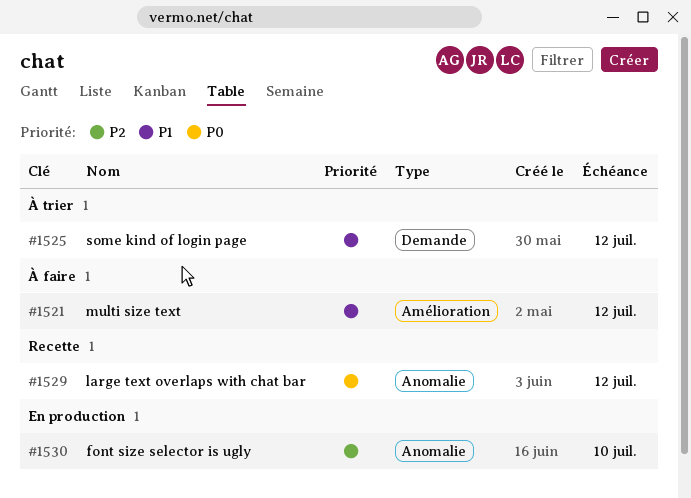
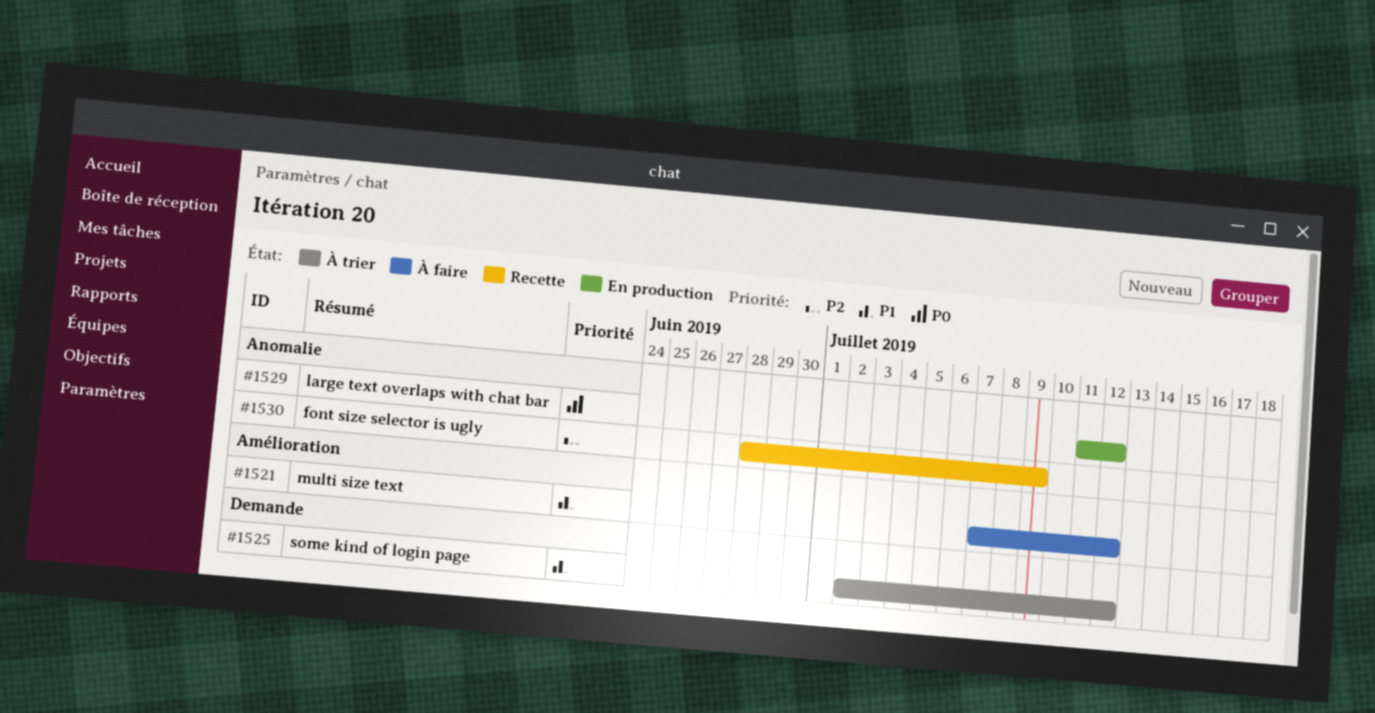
#1529, status: Recette -> En production
#1530, status: En production -> Recette
#1530, due: Jul 10 -> Jul 9

